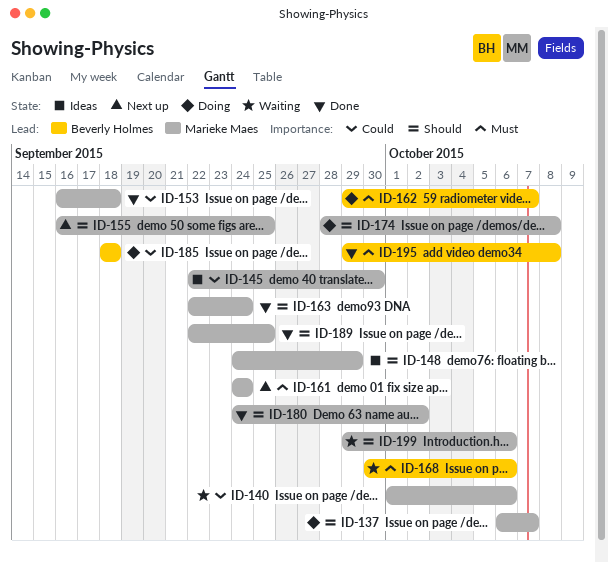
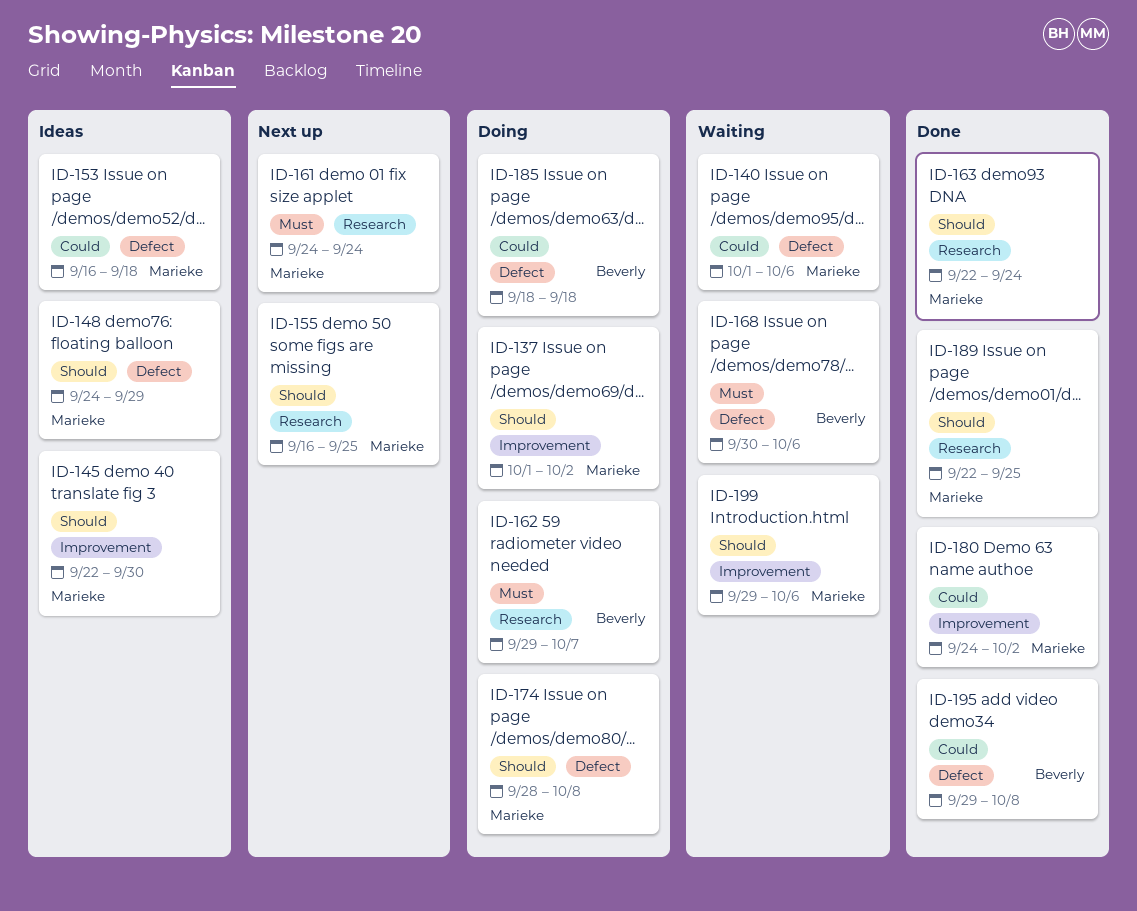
ID-137, start: Oct 6 -> Oct 1
ID-137, due: Oct 7 -> Oct 2
ID-145, priority: Could -> Should
ID-153, status: Done -> Ideas
ID-180, priority: Should -> Could
ID-195, priority: Must -> Could

